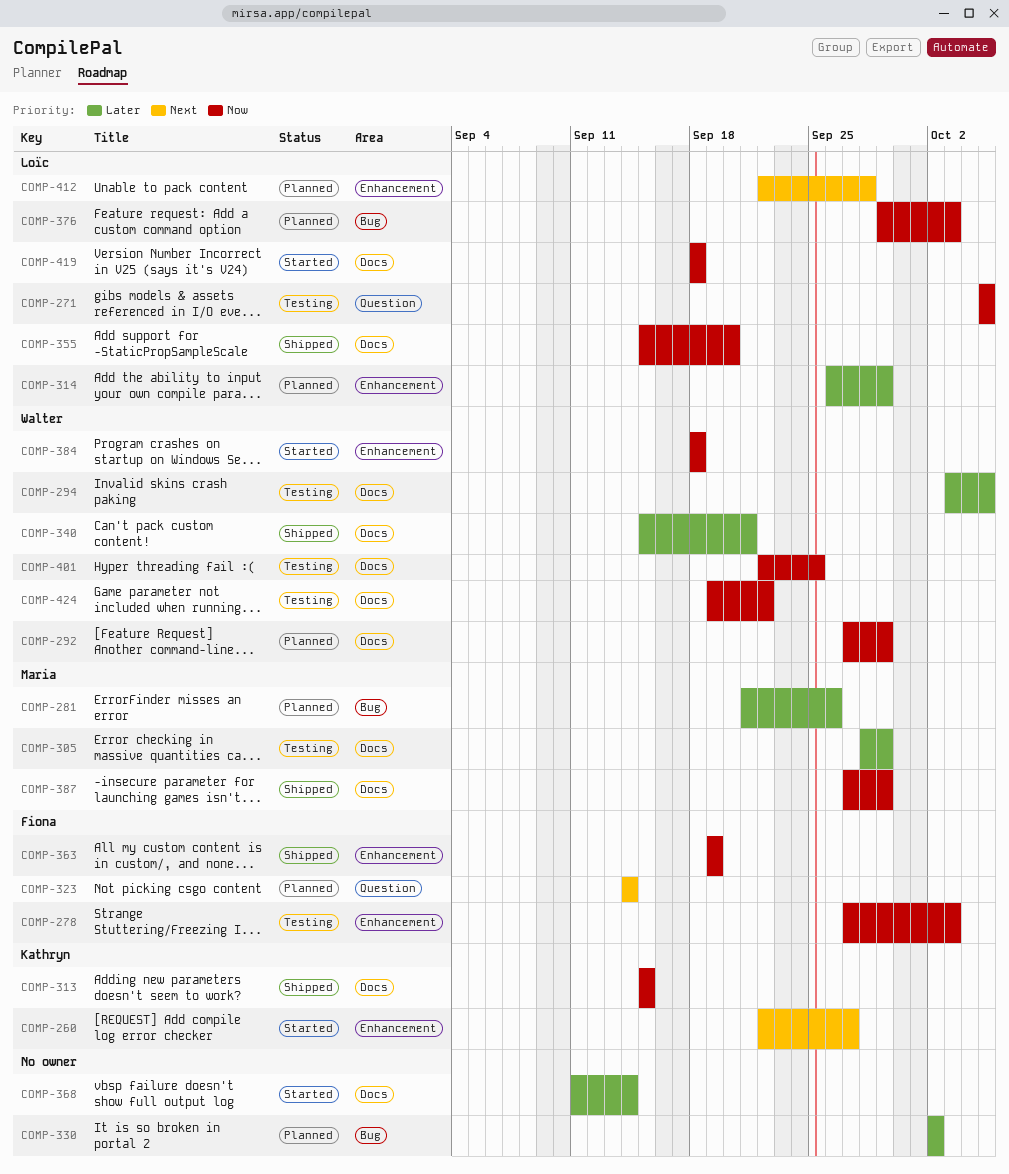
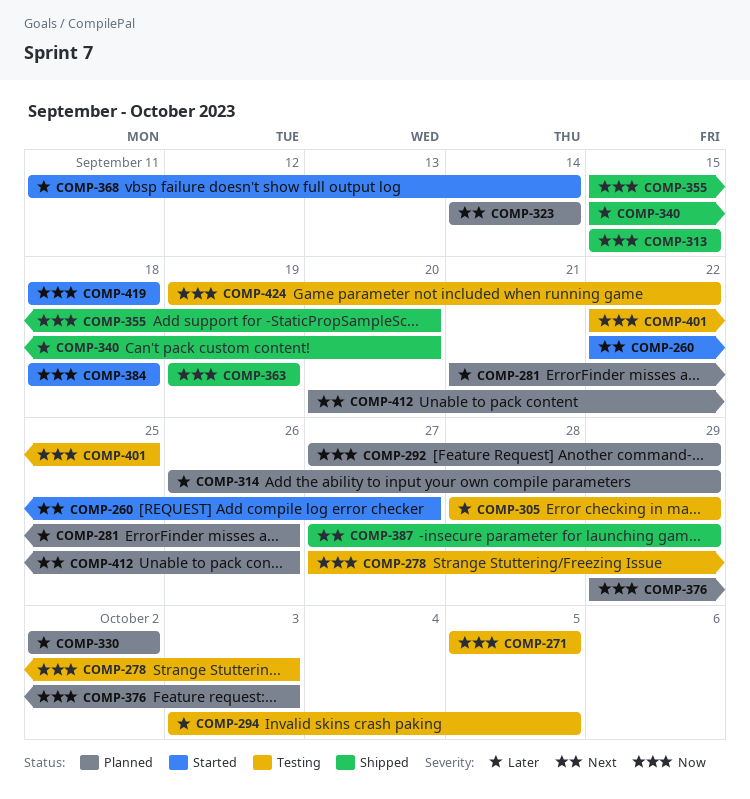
COMP-340, due: Sep 21 -> Sep 20
COMP-387, priority: Now -> Next
COMP-412, start: Sep 22 -> Sep 20
COMP-412, due: Sep 28 -> Sep 26

